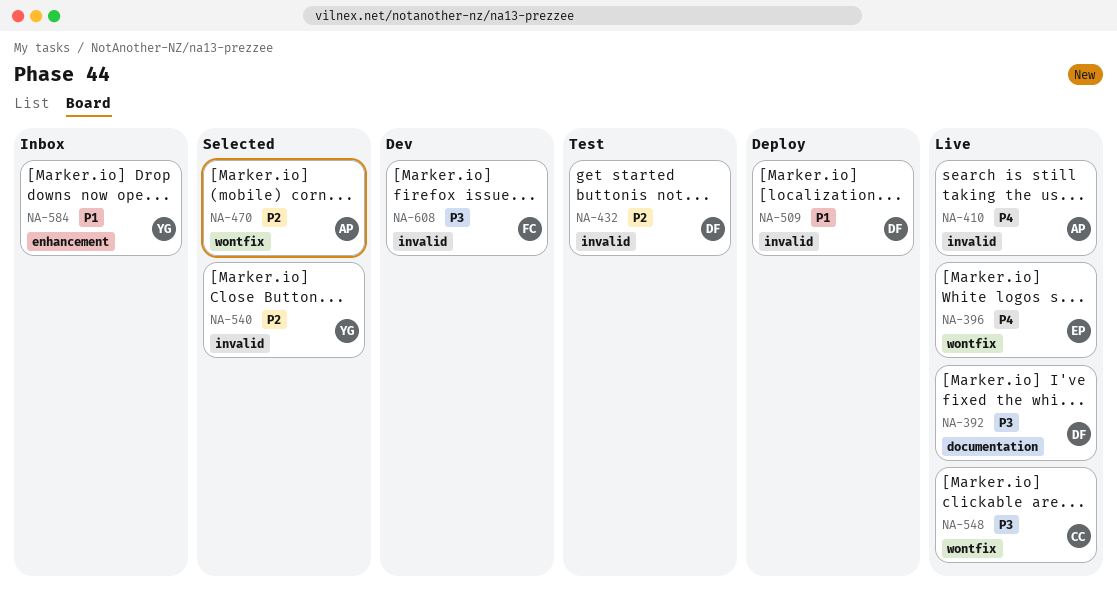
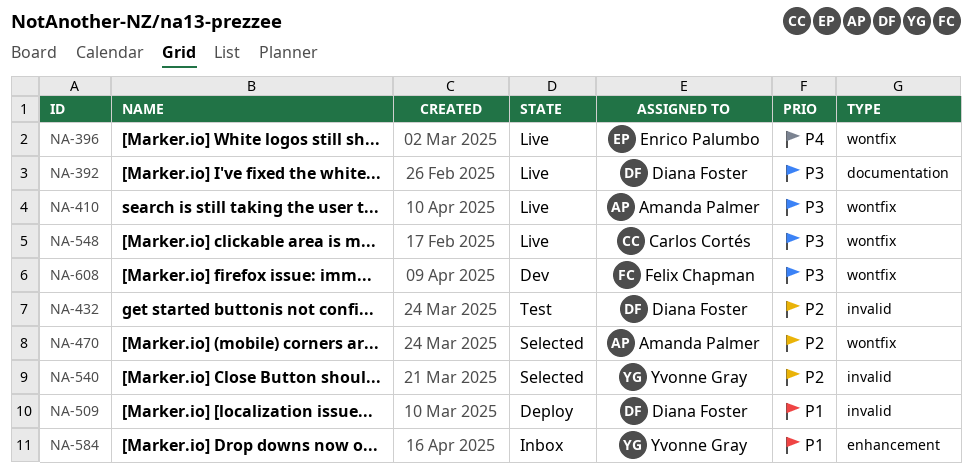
NA-410, priority: P4 -> P3
NA-410, label: invalid -> wontfix
NA-608, label: invalid -> wontfix

